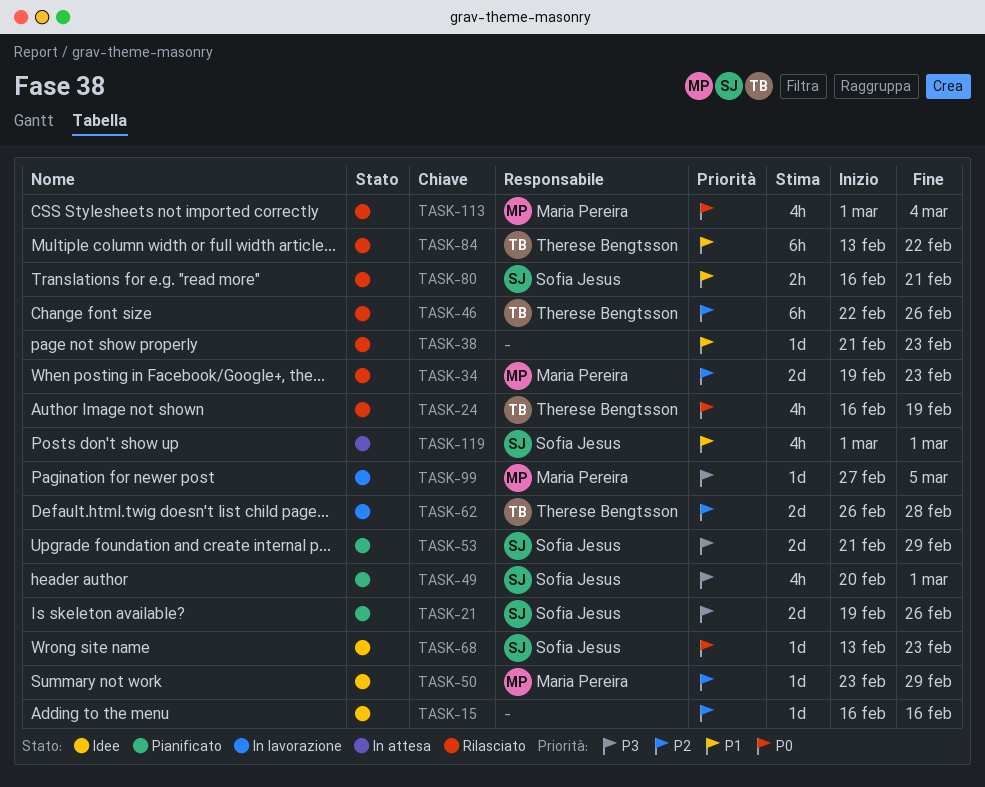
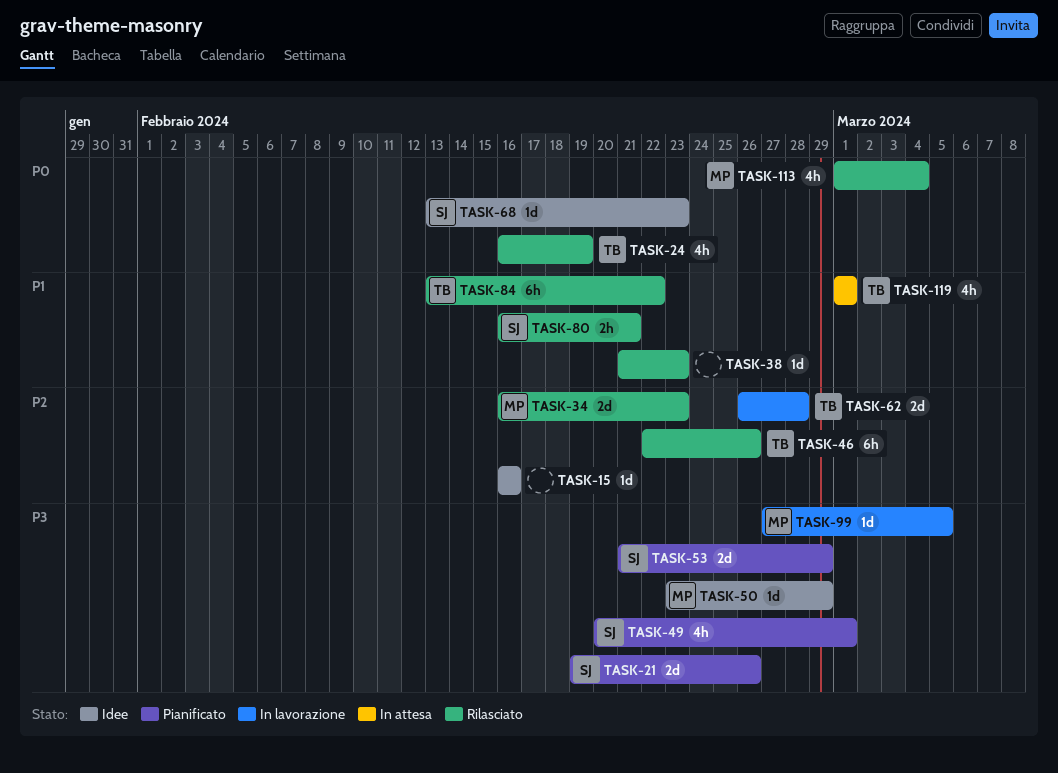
TASK-34, start: Feb 19 -> Feb 16
TASK-50, priority: P2 -> P3
TASK-119, owner: Sofia Jesus -> Therese Bengtsson

